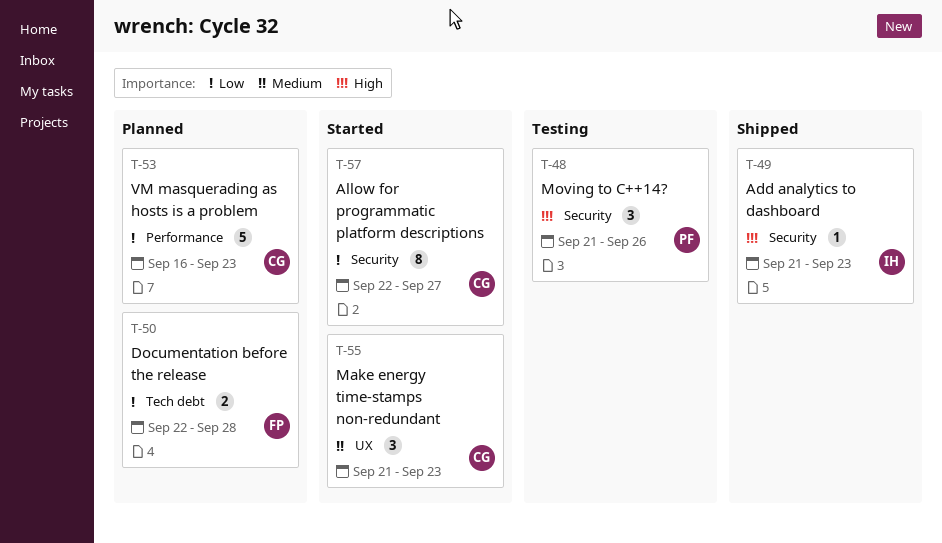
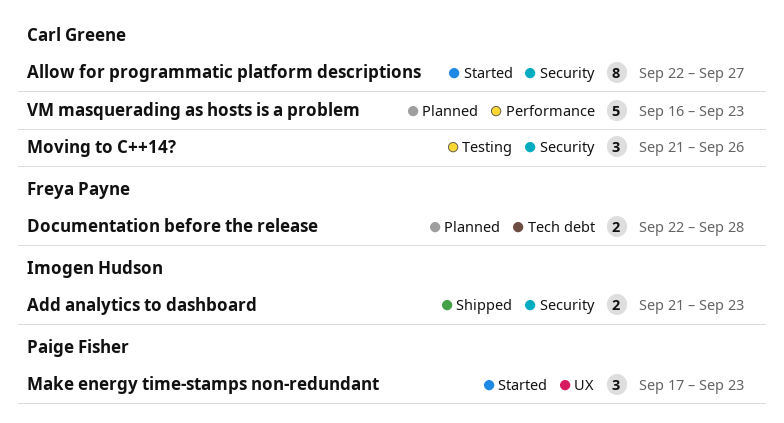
Add analytics to dashboard, estimate: 1 -> 2
Make energy time-stamps non-redundant, owner: Carl Greene -> Paige Fisher
Make energy time-stamps non-redundant, start: Sep 21 -> Sep 17
Moving to C++14?, owner: Paige Fisher -> Carl Greene

